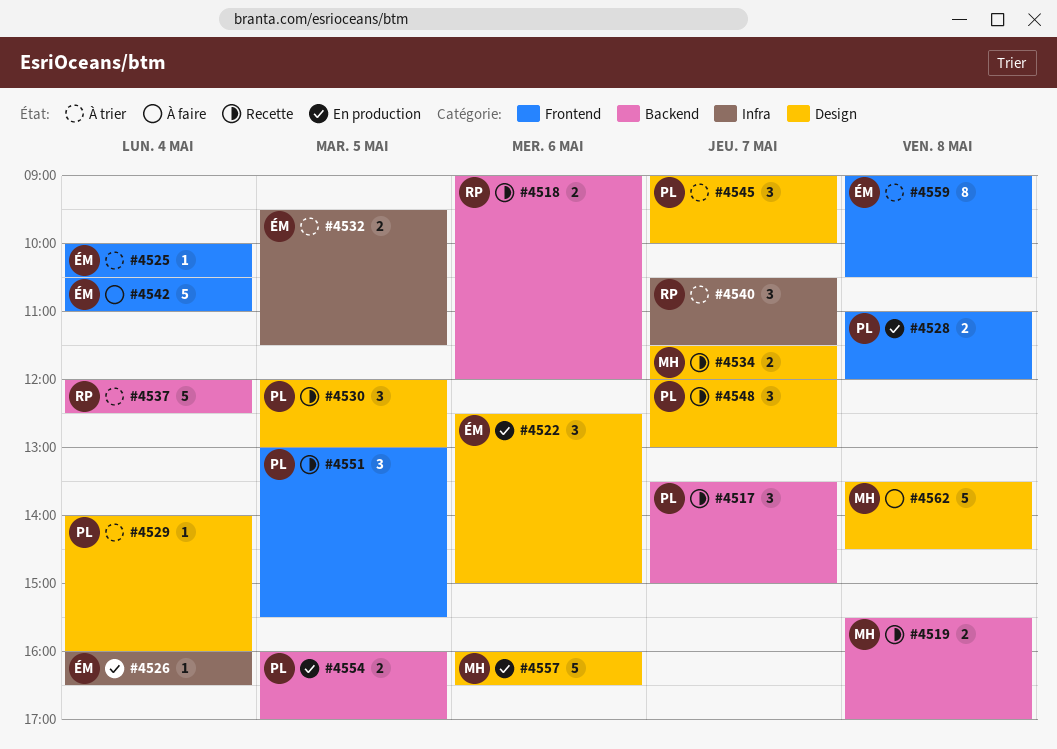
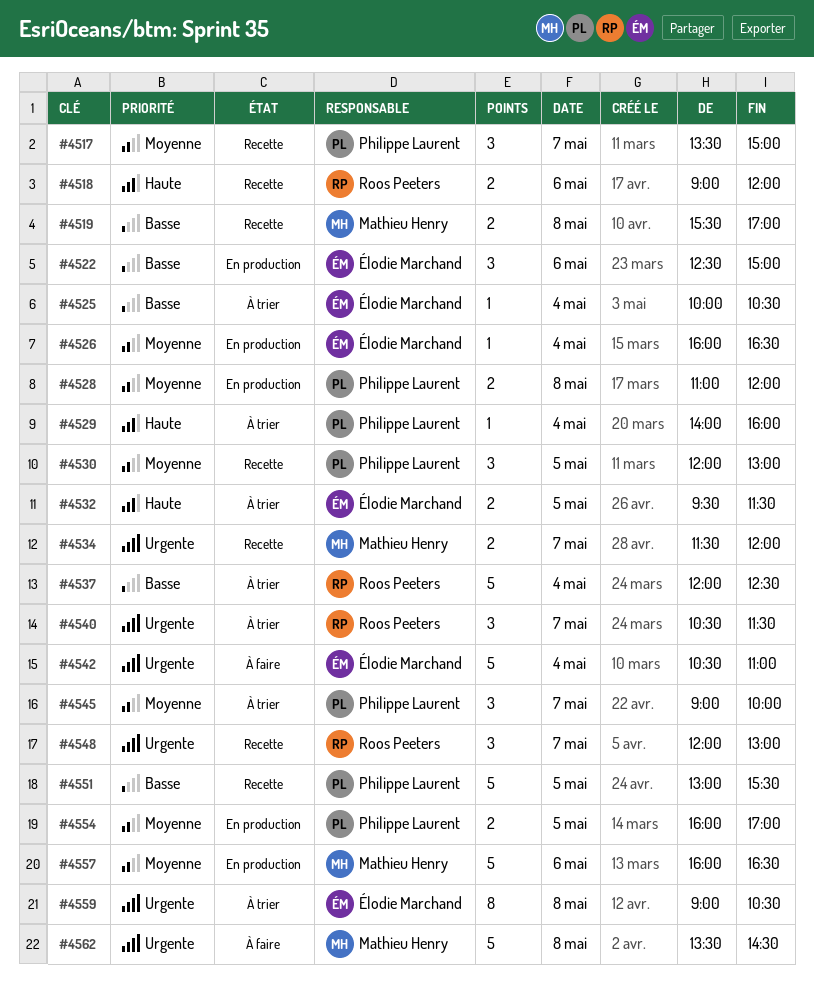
#4548, owner: Philippe Laurent -> Roos Peeters
#4551, estimate: 3 -> 5

